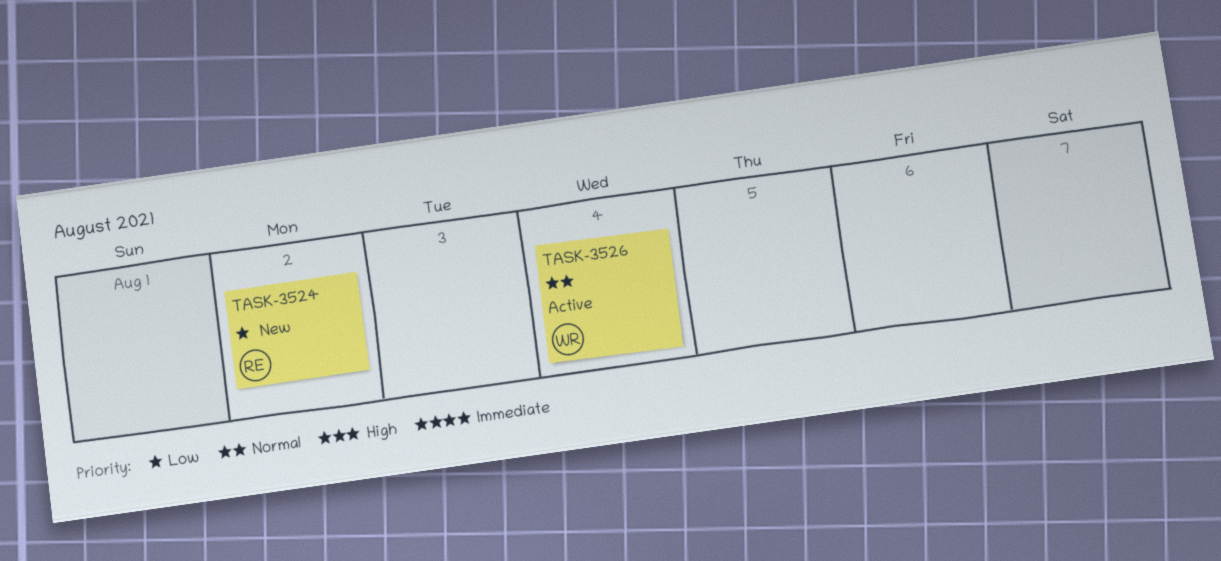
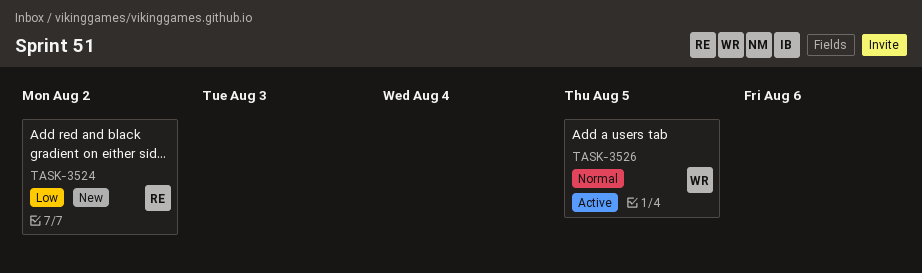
TASK-3526, due: Aug 4 -> Aug 5

